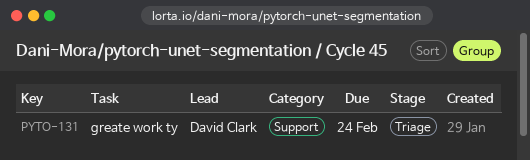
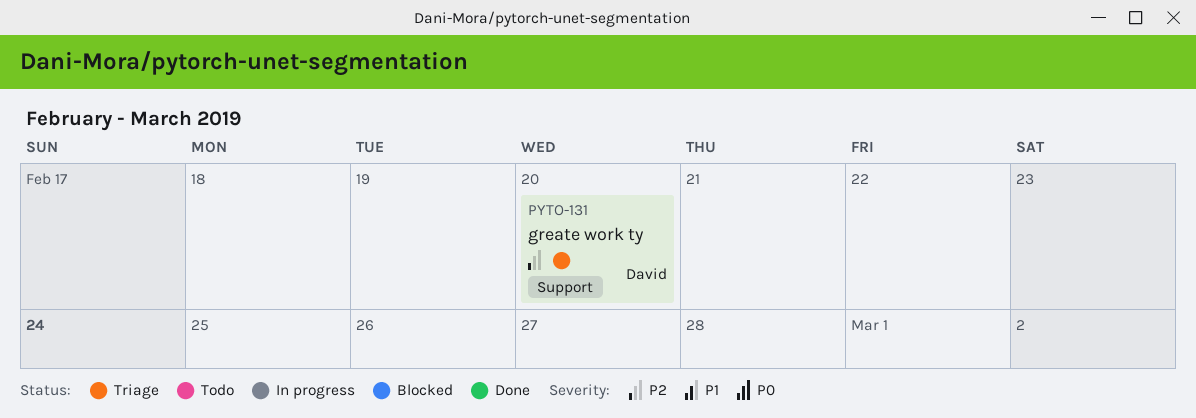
PYTO-131, due: Feb 24 -> Feb 20

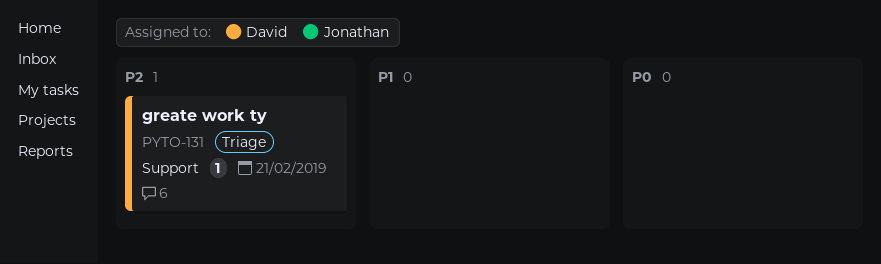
PYTO-131, due: Feb 20 -> Feb 21

